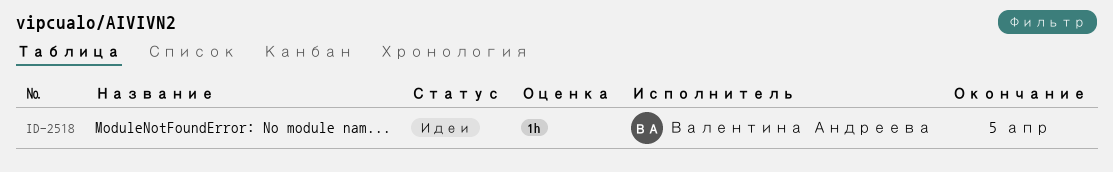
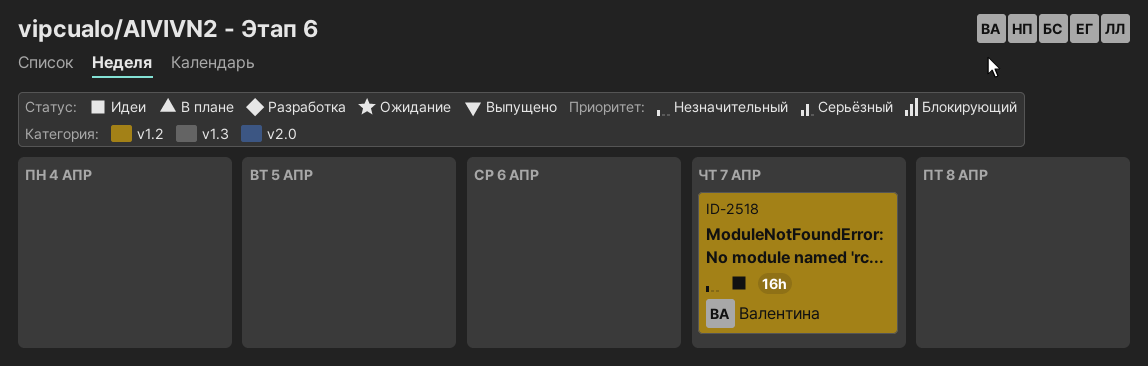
ID-2518, estimate: 1h -> 16h
ID-2518, due: Apr 5 -> Apr 7

